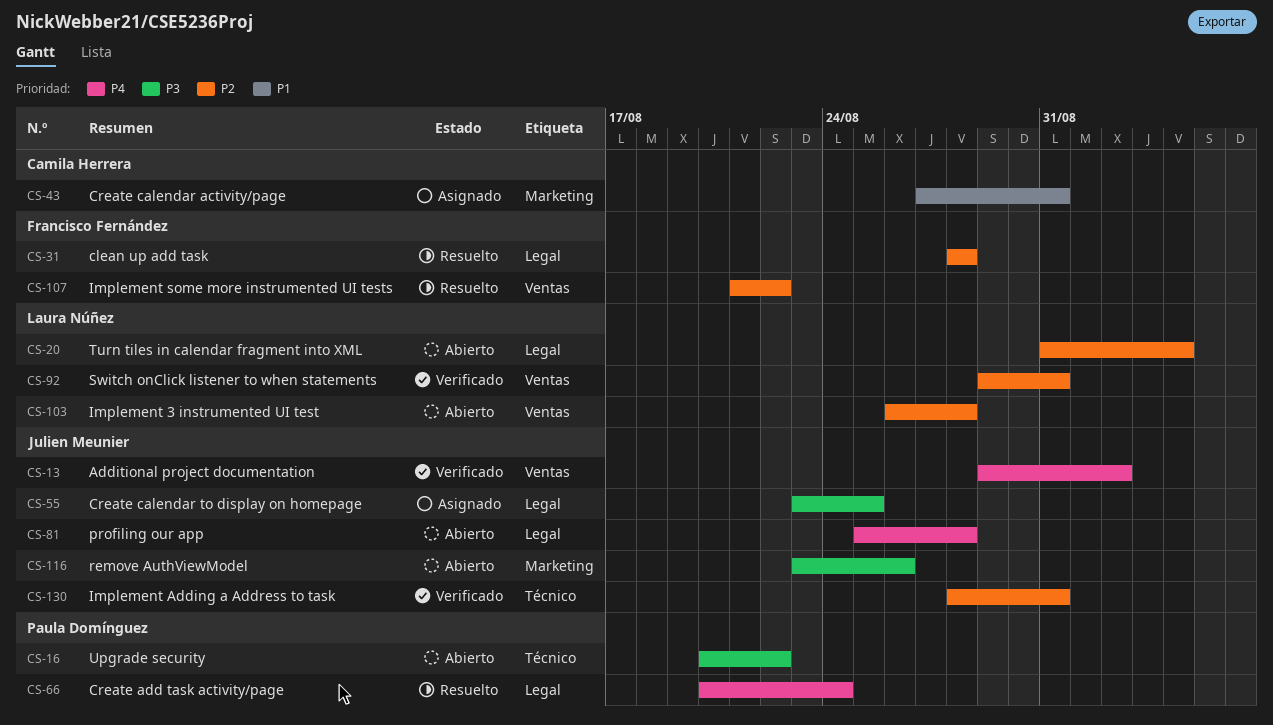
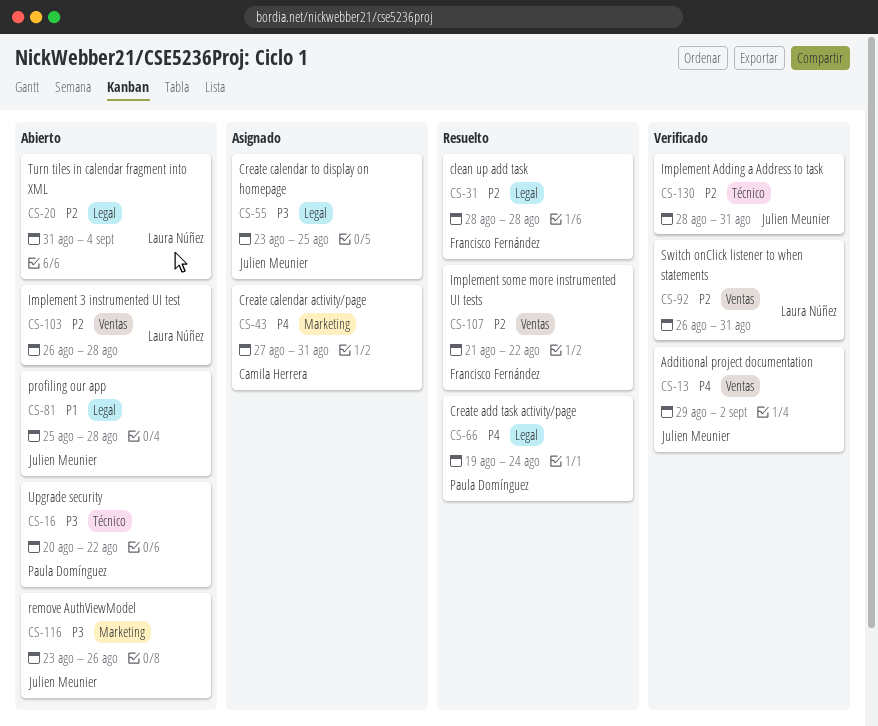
CS-43, priority: P1 -> P4
CS-66, start: Aug 20 -> Aug 19
CS-81, priority: P4 -> P1
CS-92, start: Aug 29 -> Aug 26

